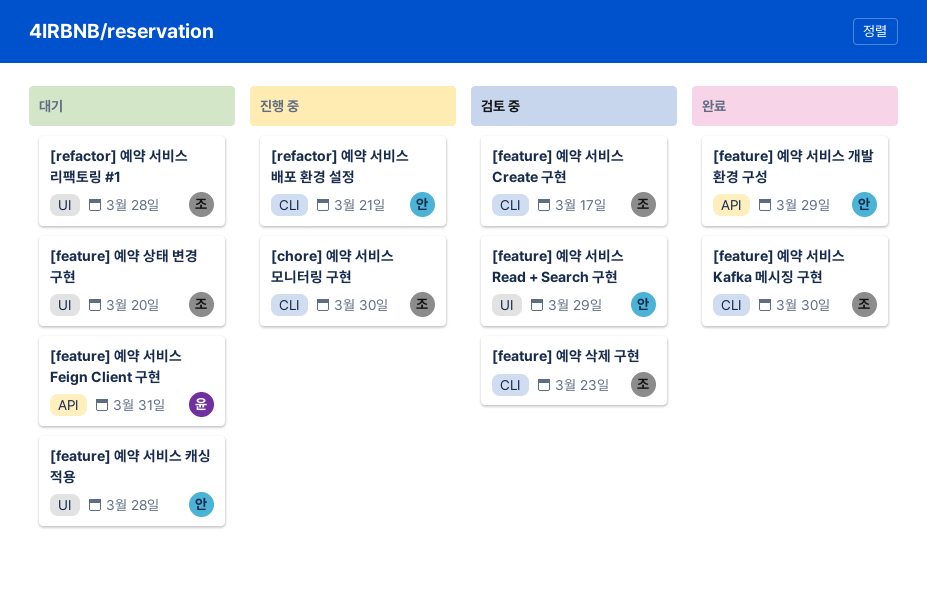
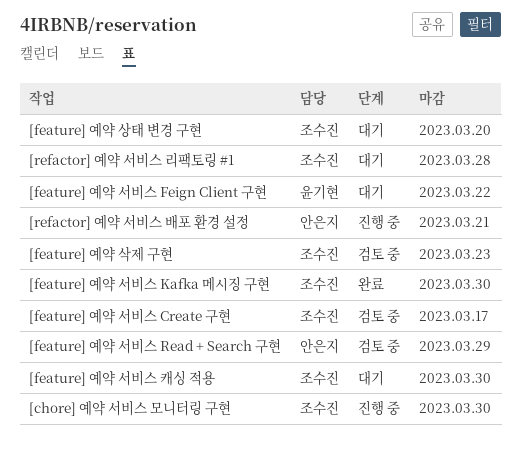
[feature] 예약 서비스 Feign Client 구현, due: Mar 31 -> Mar 22
[feature] 예약 서비스 개발 환경 구성: present -> none
[feature] 예약 서비스 캐싱 적용, owner: 안은지 -> 조수진
[feature] 예약 서비스 캐싱 적용, due: Mar 28 -> Mar 30

